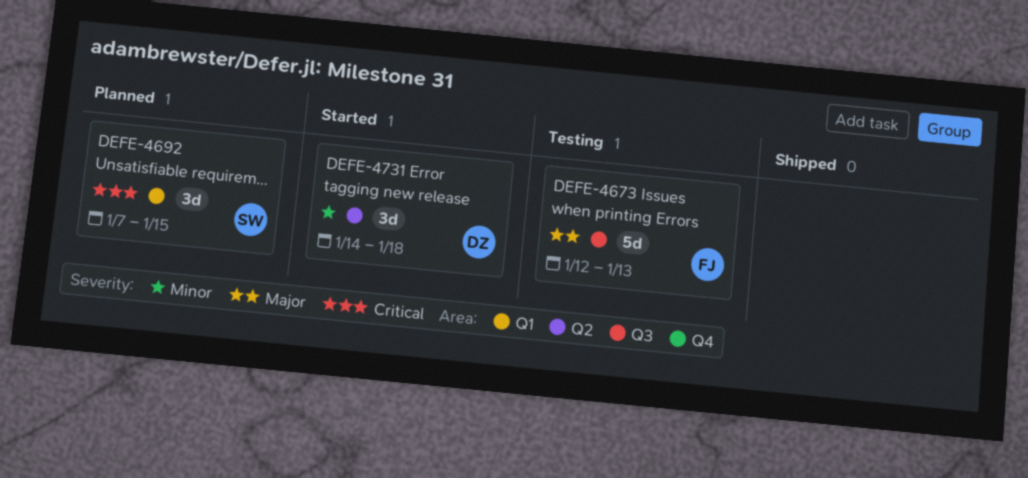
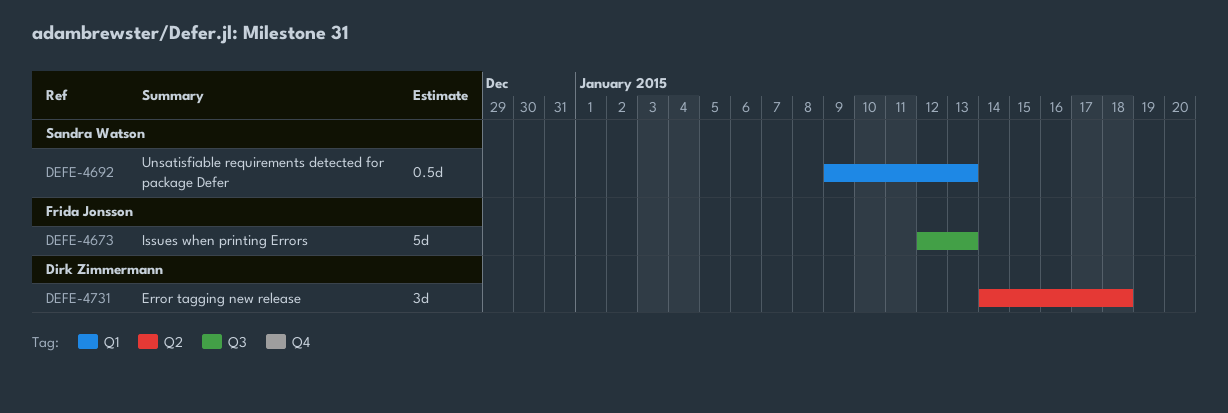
DEFE-4692, estimate: 3d -> 0.5d
DEFE-4692, start: Jan 7 -> Jan 9
DEFE-4692, due: Jan 15 -> Jan 13

